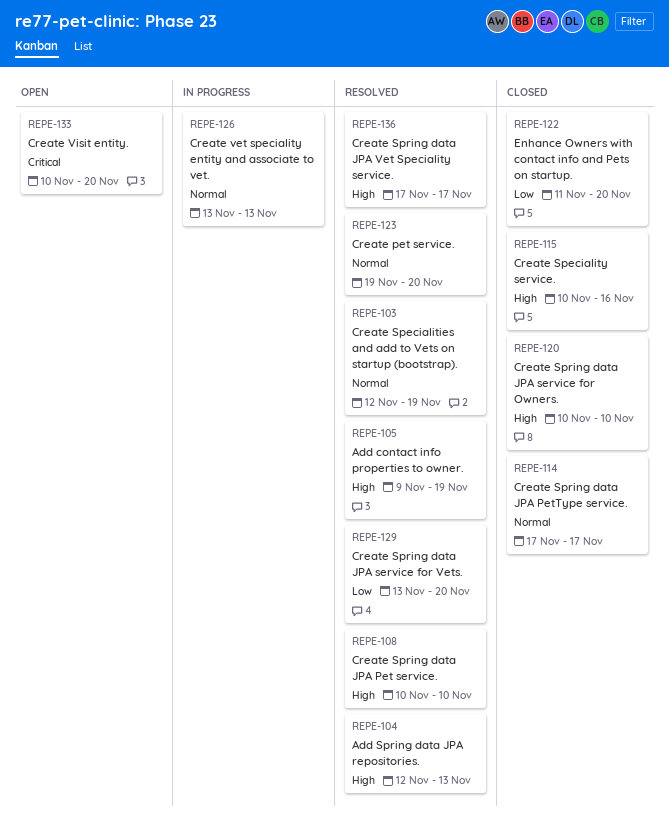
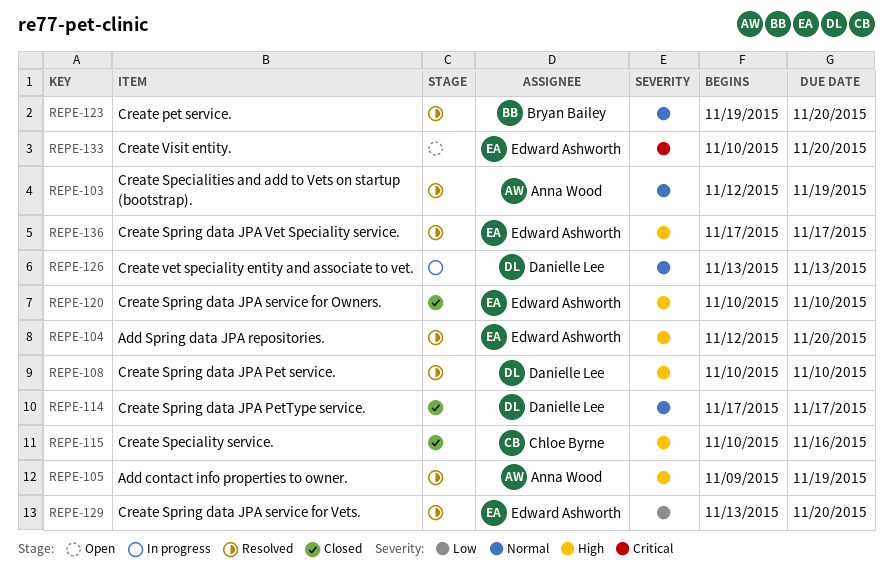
REPE-104, due: Nov 13 -> Nov 20
REPE-122: present -> none

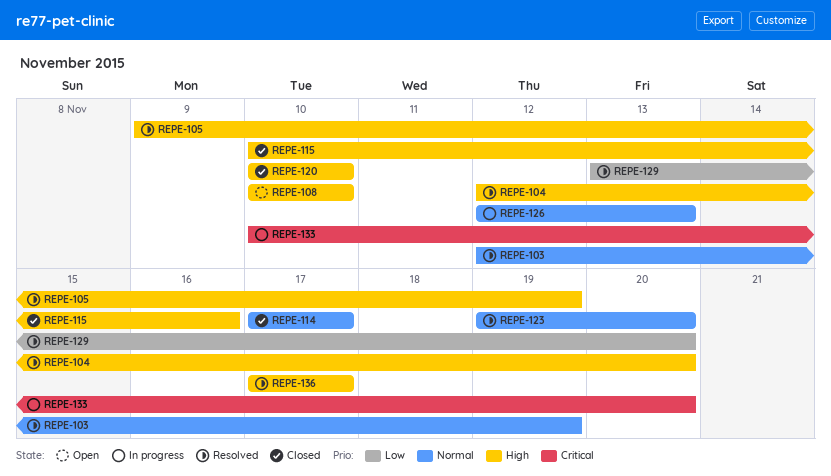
REPE-108, status: Resolved -> Open
REPE-126, start: Nov 13 -> Nov 12
REPE-133, status: Open -> In progress

